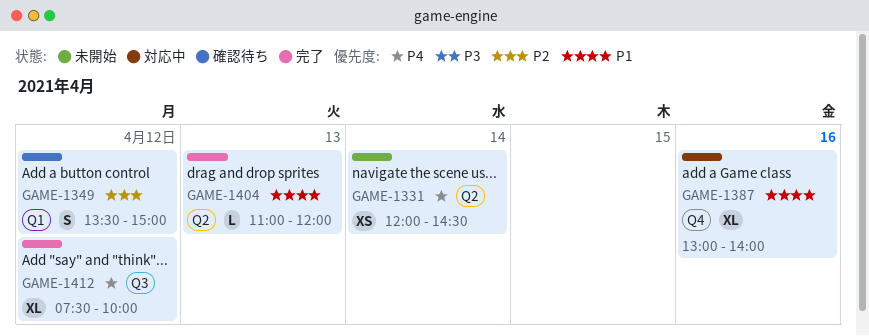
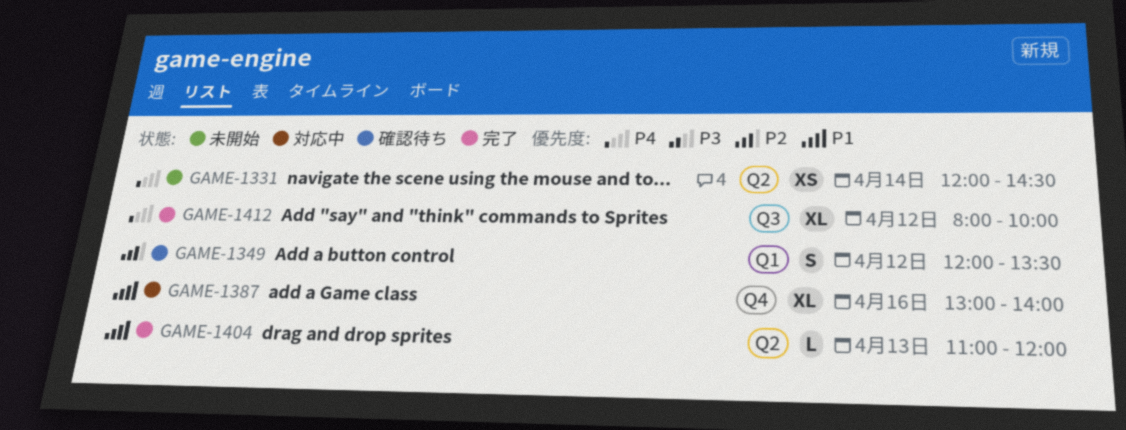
GAME-1349, begins: 13:30 -> 12:00
GAME-1349, ends: 15:00 -> 13:30
GAME-1412, begins: 07:30 -> 08:00

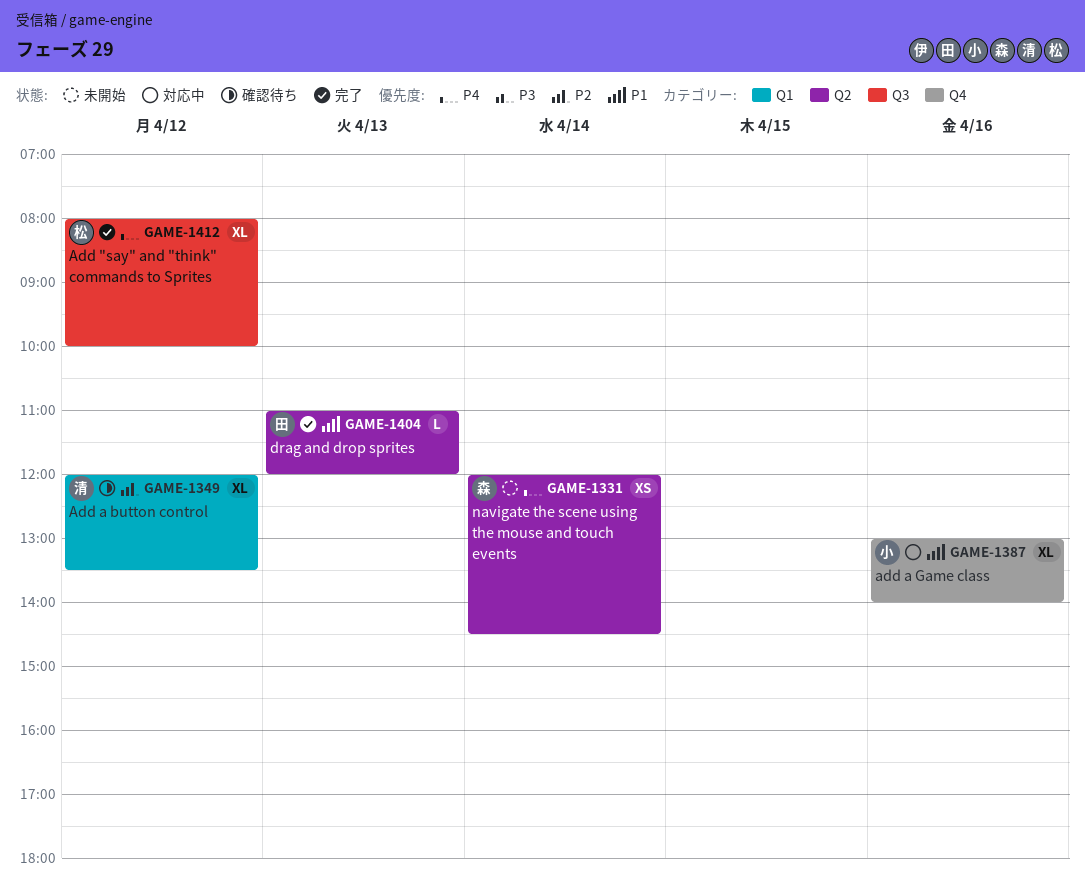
GAME-1349, estimate: S -> XL

